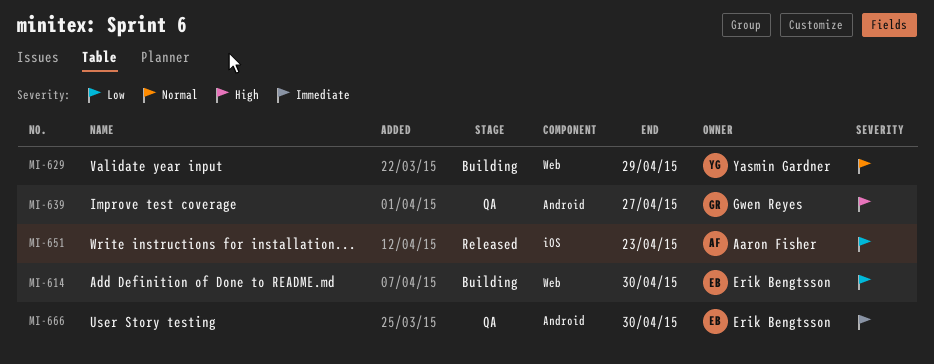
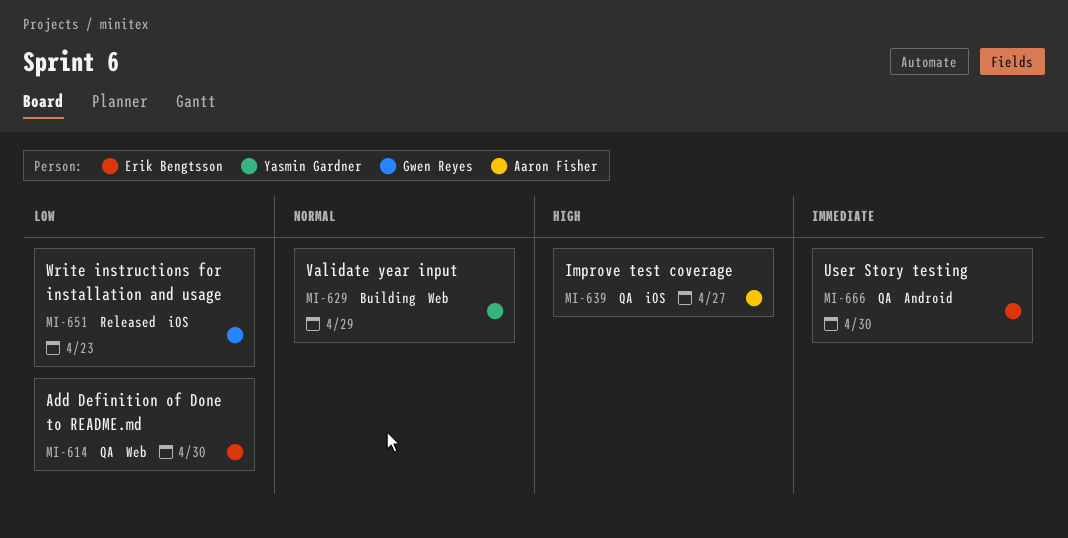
MI-614, status: Building -> QA
MI-639, owner: Gwen Reyes -> Aaron Fisher
MI-639, label: Android -> iOS
MI-651, owner: Aaron Fisher -> Gwen Reyes

